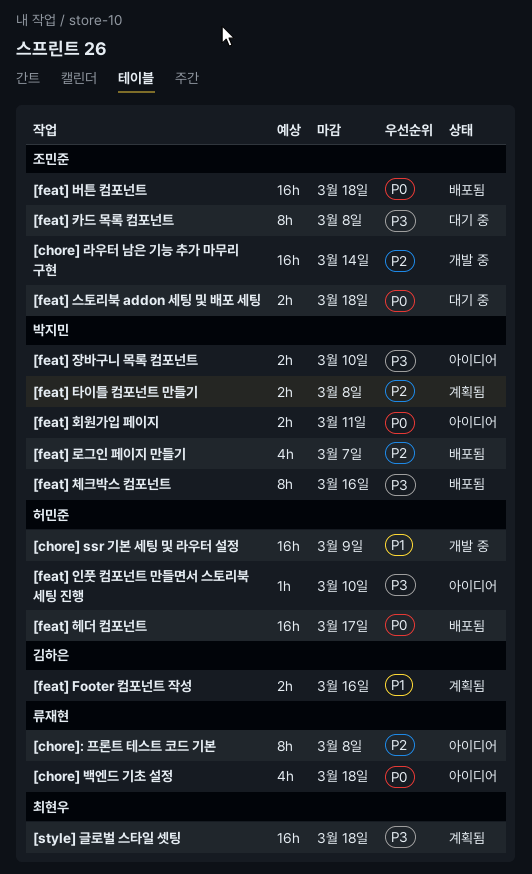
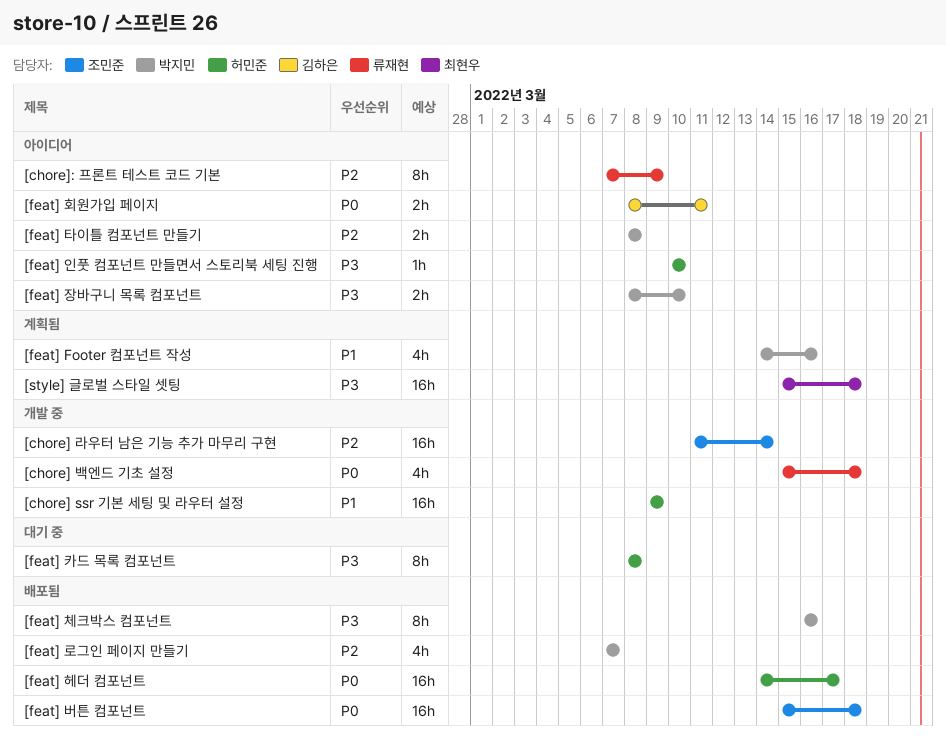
[chore] 백엔드 기초 설정, status: 아이디어 -> 개발 중
[chore]: 프론트 테스트 코드 기본, due: Mar 8 -> Mar 9
[feat] Footer 컴포넌트 작성, owner: 김하은 -> 박지민
[feat] Footer 컴포넌트 작성, estimate: 2h -> 4h
[feat] 스토리북 addon 세팅 및 배포 세팅: present -> none
[feat] 카드 목록 컴포넌트, owner: 조민준 -> 허민준
[feat] 타이틀 컴포넌트 만들기, status: 계획됨 -> 아이디어
[feat] 회원가입 페이지, owner: 박지민 -> 김하은

